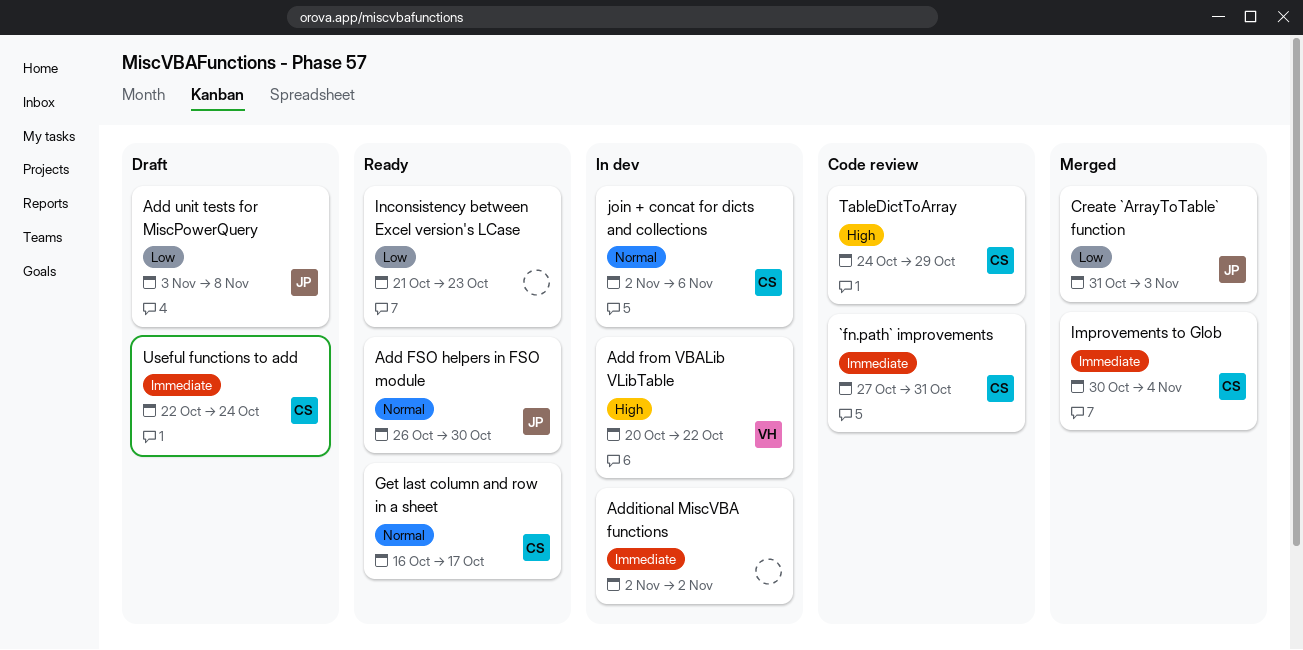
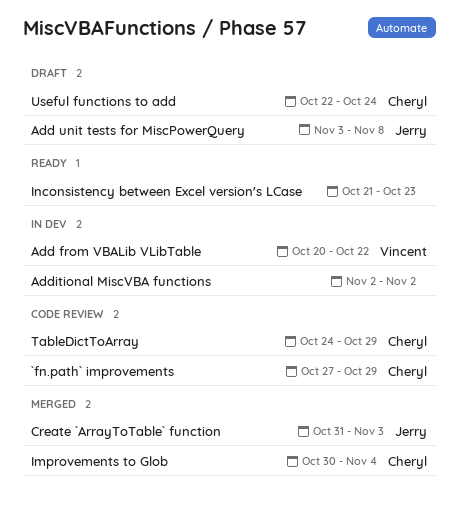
`fn.path` improvements, due: Oct 31 -> Oct 29
Add FSO helpers in FSO module: present -> none
Get last column and row in a sheet: present -> none
join + concat for dicts and collections: present -> none

